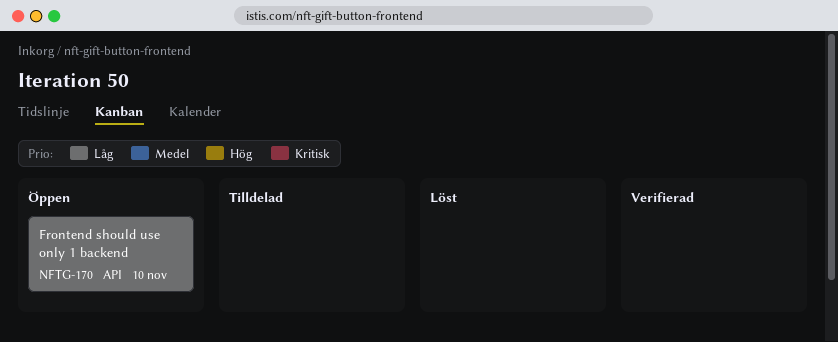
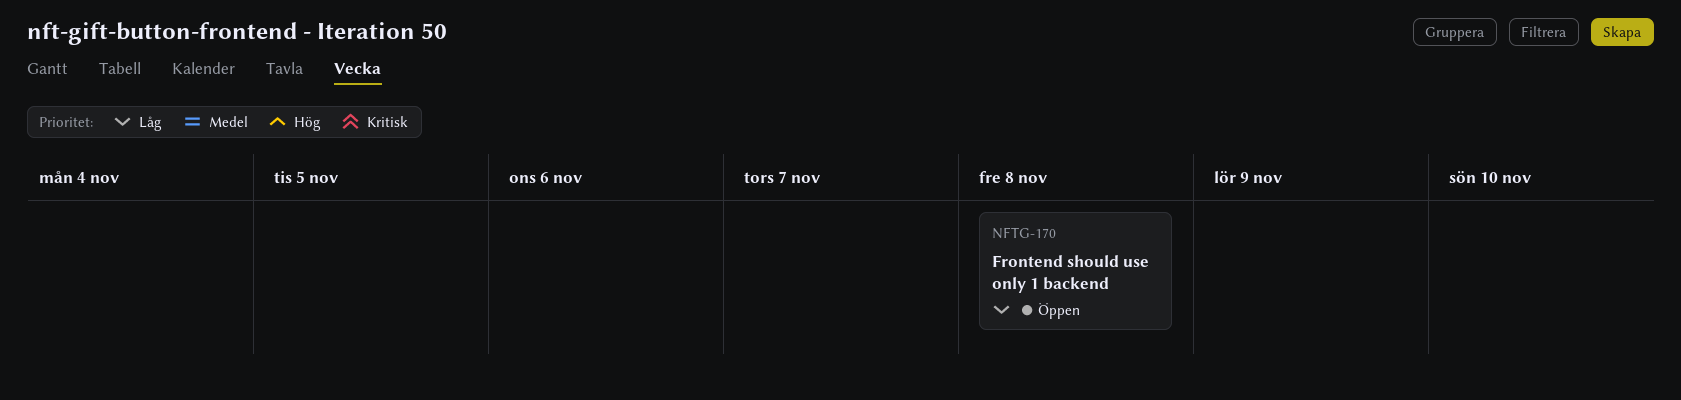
NFTG-170, due: Nov 10 -> Nov 8

